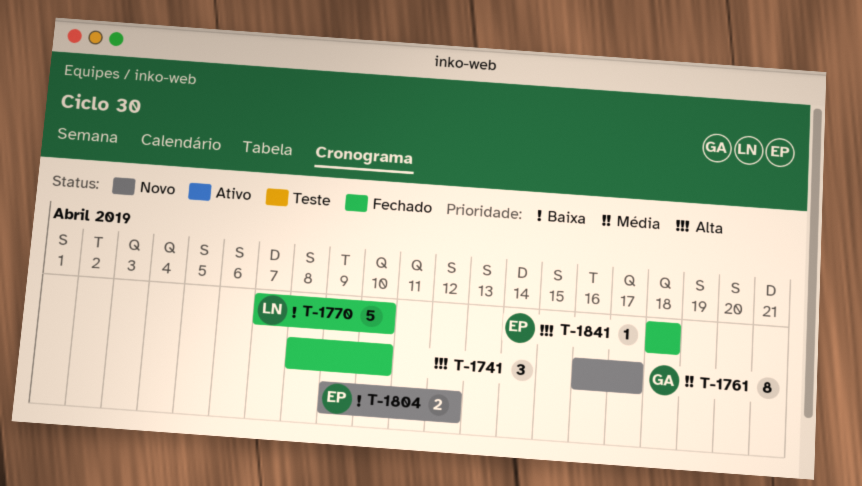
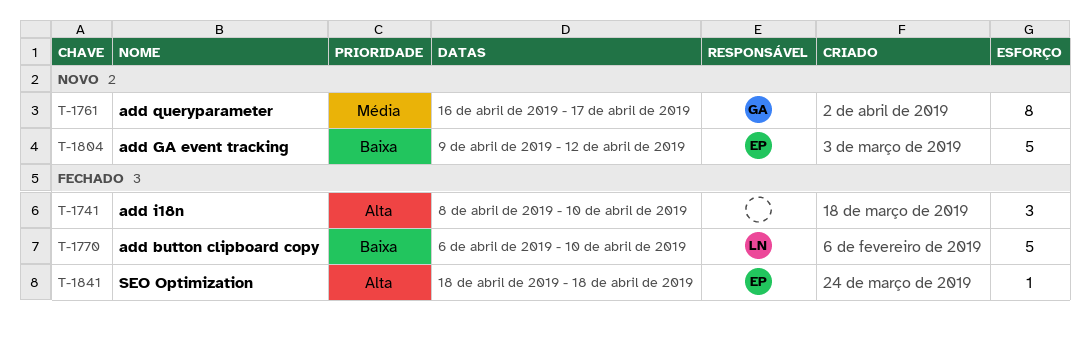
T-1770, start: Apr 7 -> Apr 6
T-1804, estimate: 2 -> 5

